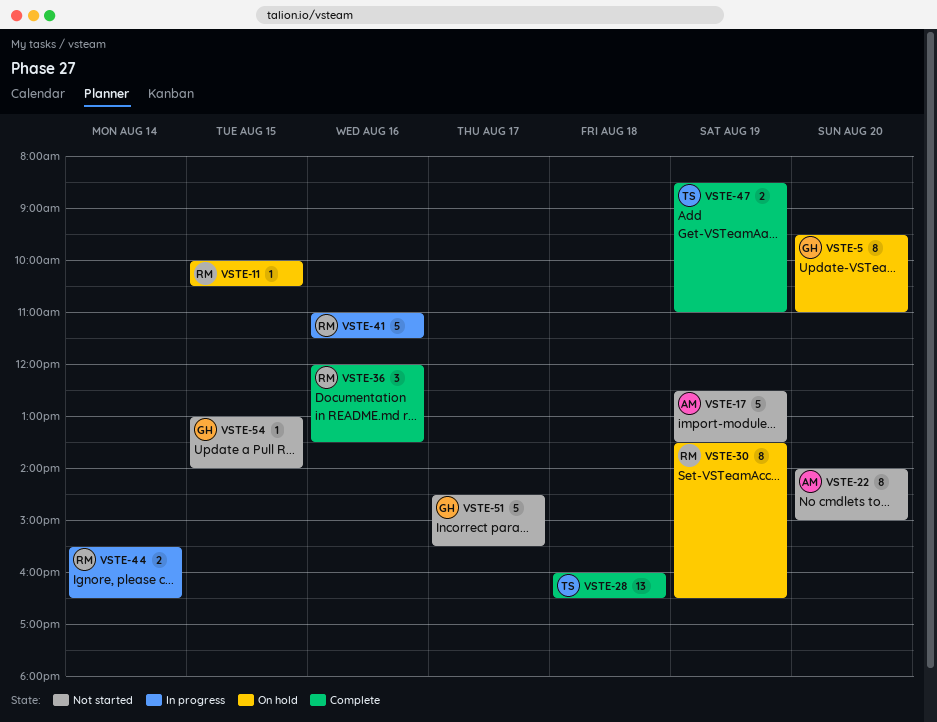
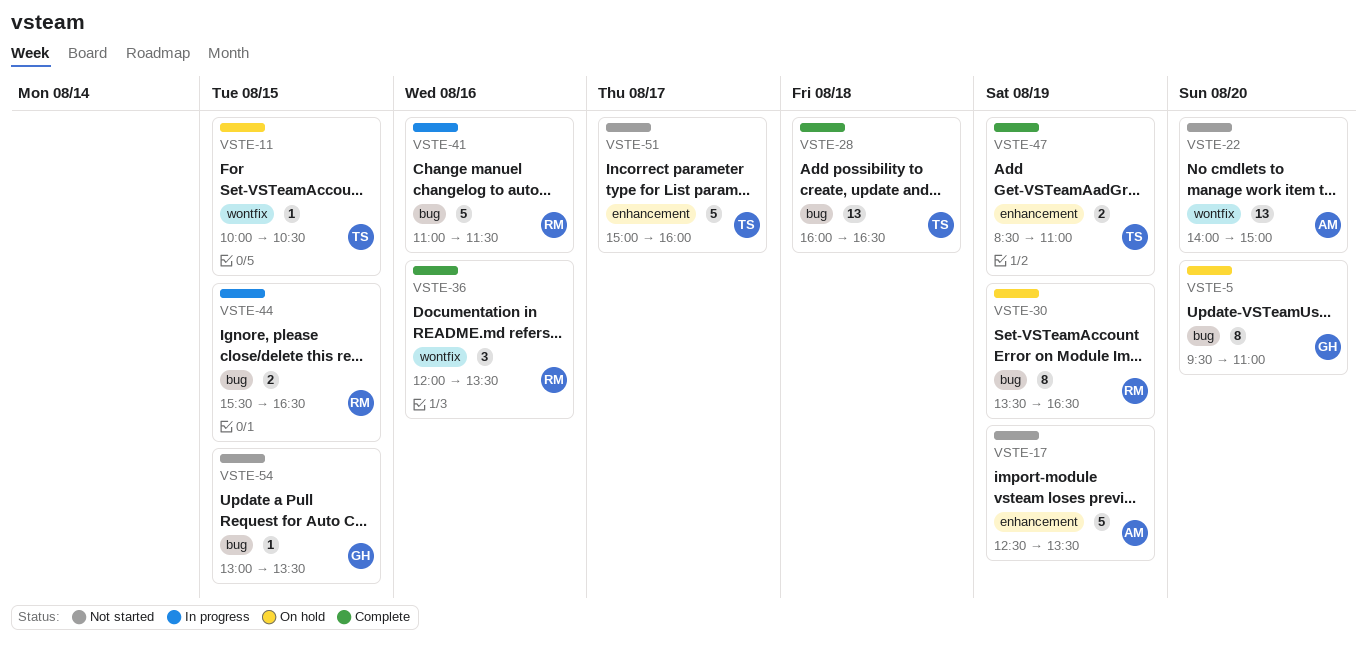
VSTE-11, owner: RM -> TS
VSTE-22, estimate: 8 -> 13
VSTE-44, day: Aug 14 -> Aug 15
VSTE-51, owner: GH -> TS
VSTE-51, begins: 14:30 -> 15:00
VSTE-51, ends: 15:30 -> 16:00
VSTE-54, ends: 14:00 -> 13:30

